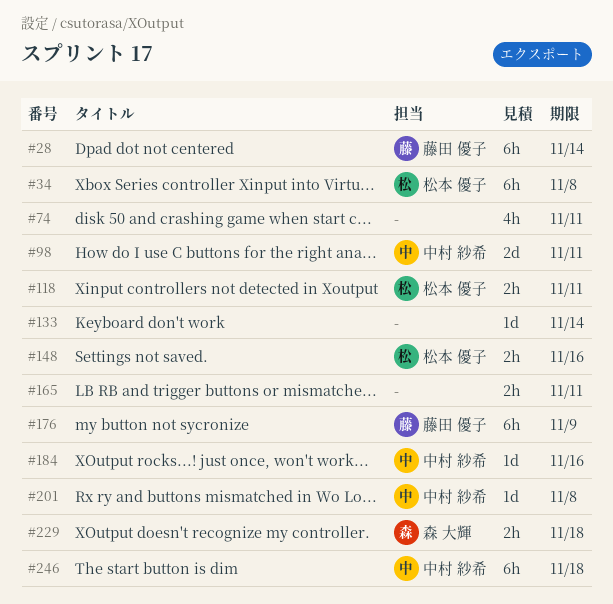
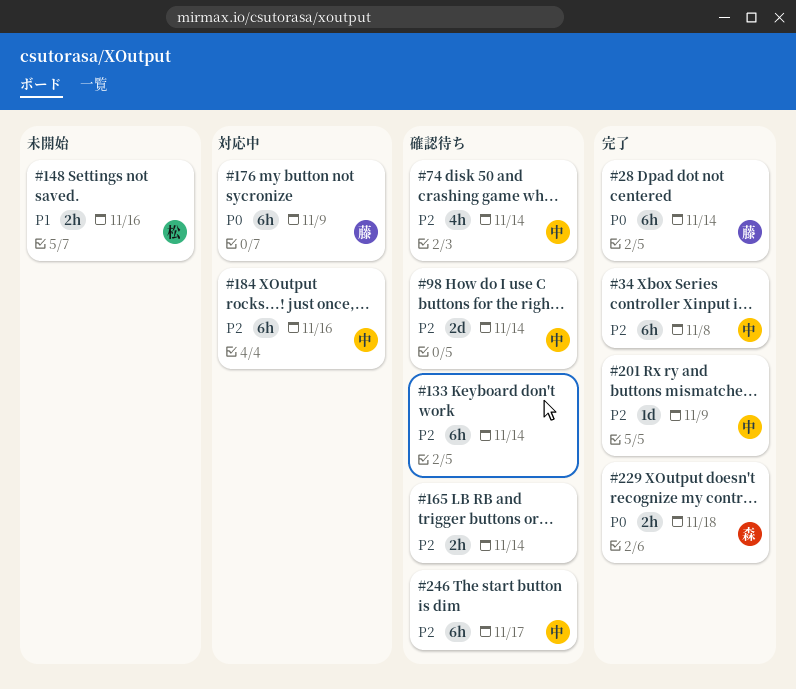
#34, owner: 松本 優子 -> 中村 紗希
#74, owner: none -> 中村 紗希
#74, due: Nov 11 -> Nov 14
#98, due: Nov 11 -> Nov 14
#118: present -> none
#133, estimate: 1d -> 6h
#165, due: Nov 11 -> Nov 14
#184, estimate: 1d -> 6h
#201, due: Nov 8 -> Nov 9
#246, due: Nov 18 -> Nov 17

